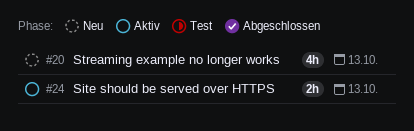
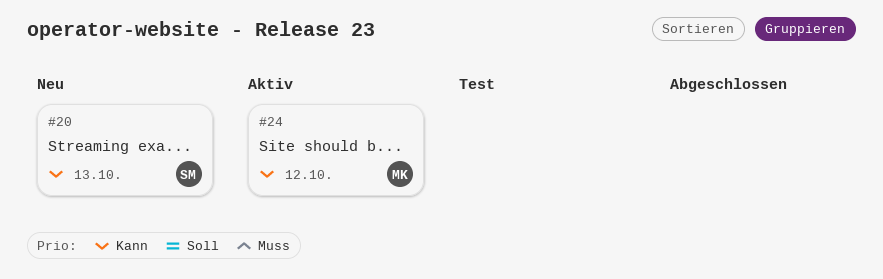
#24, due: Oct 13 -> Oct 12

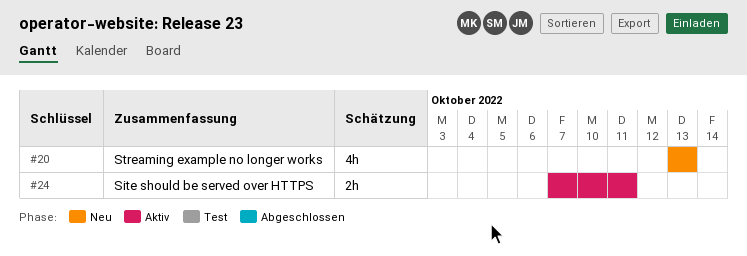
#24, due: Oct 12 -> Oct 11

